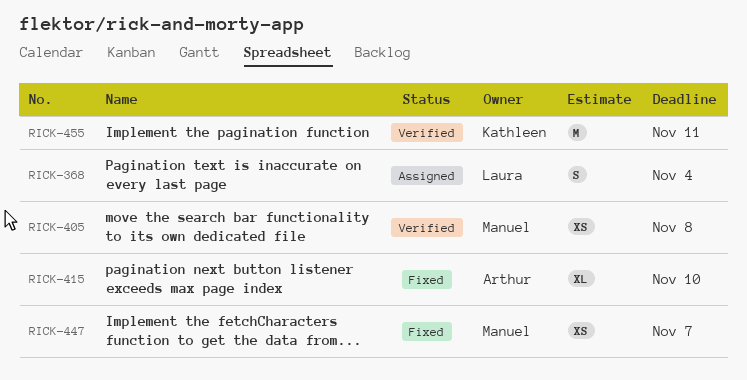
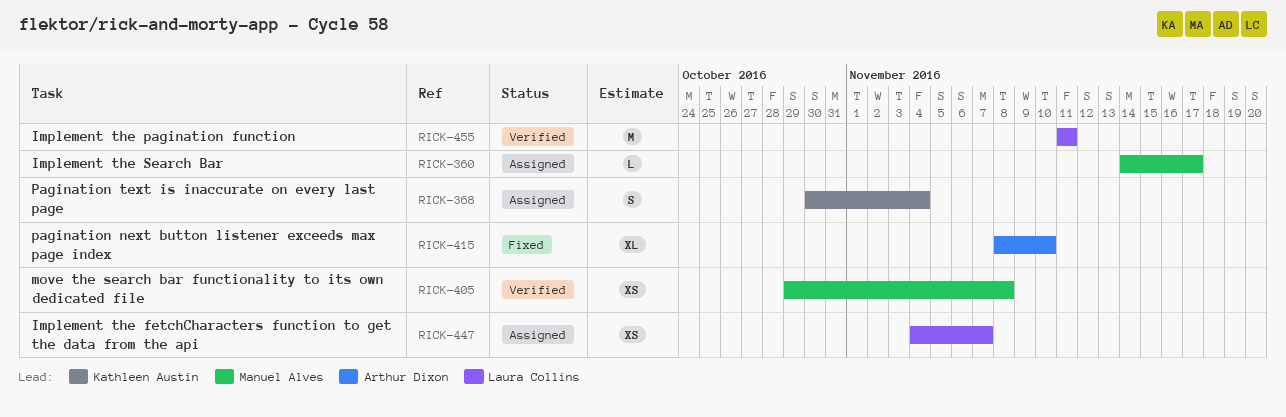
RICK-360: none -> present
RICK-368, owner: Laura Collins -> Kathleen Austin
RICK-447, status: Fixed -> Assigned
RICK-447, owner: Manuel Alves -> Laura Collins
RICK-455, owner: Kathleen Austin -> Laura Collins

